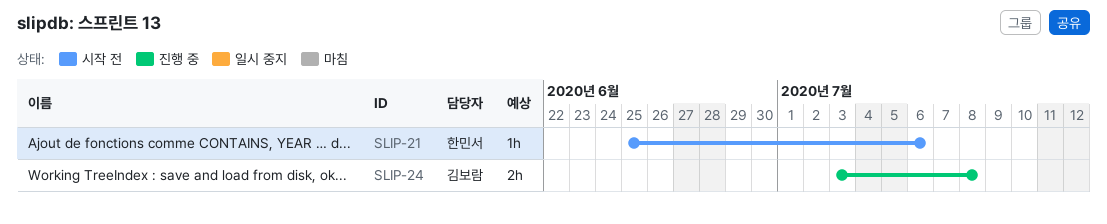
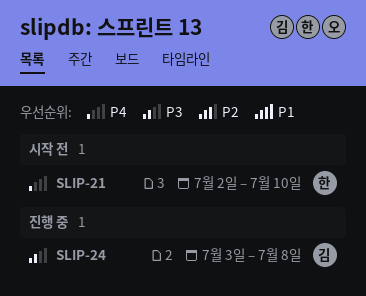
SLIP-21, start: Jun 25 -> Jul 2
SLIP-21, due: Jul 6 -> Jul 10

